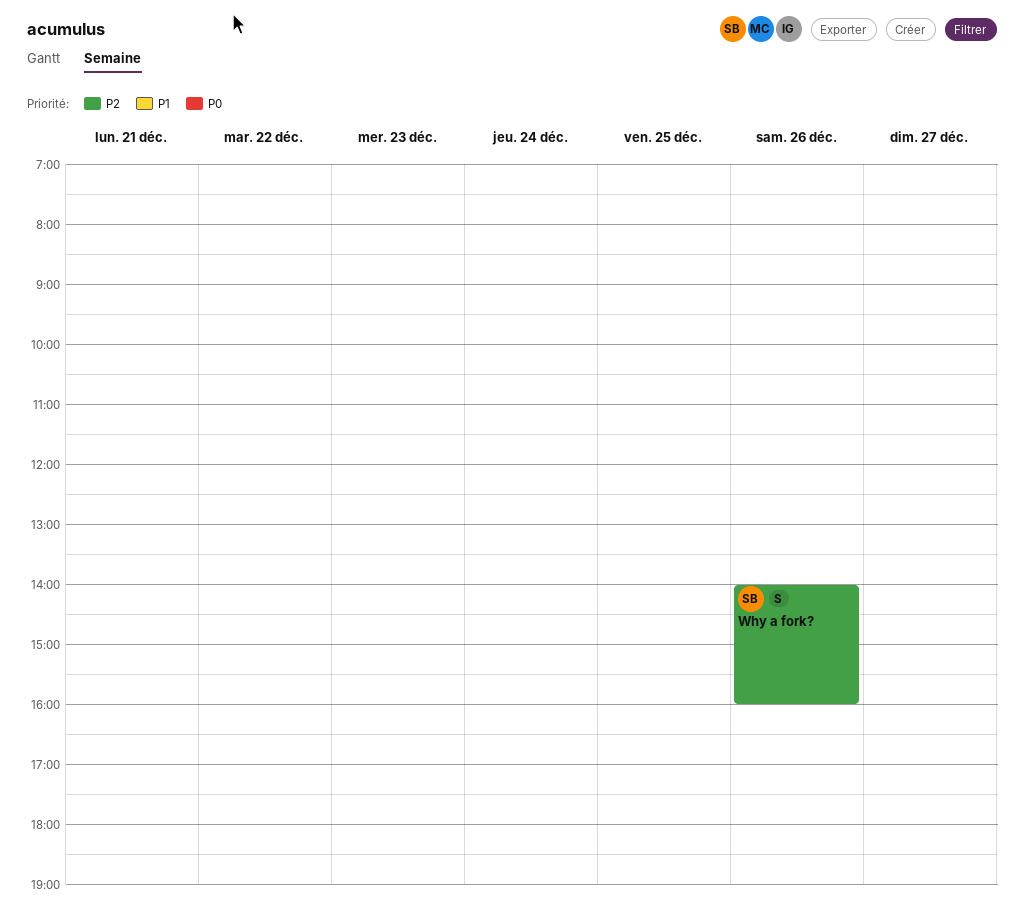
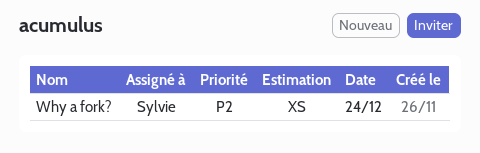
Why a fork?, estimate: S -> XS
Why a fork?, day: Dec 26 -> Dec 24

